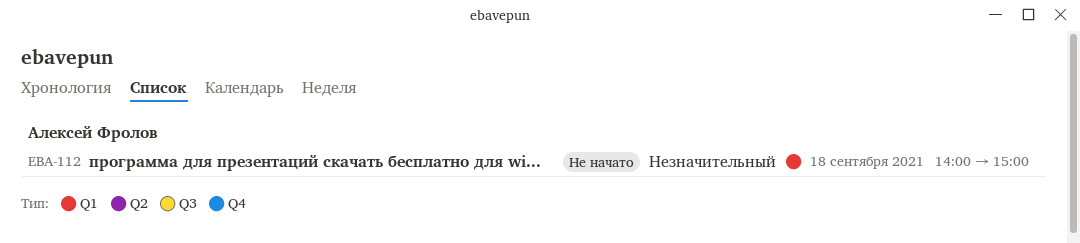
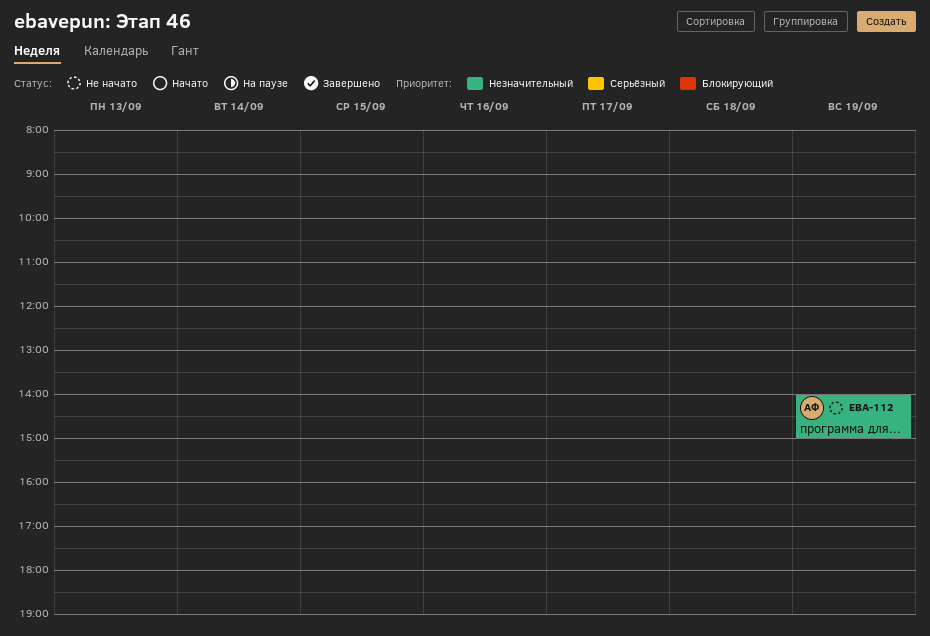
EBA-112, day: Sep 18 -> Sep 19

